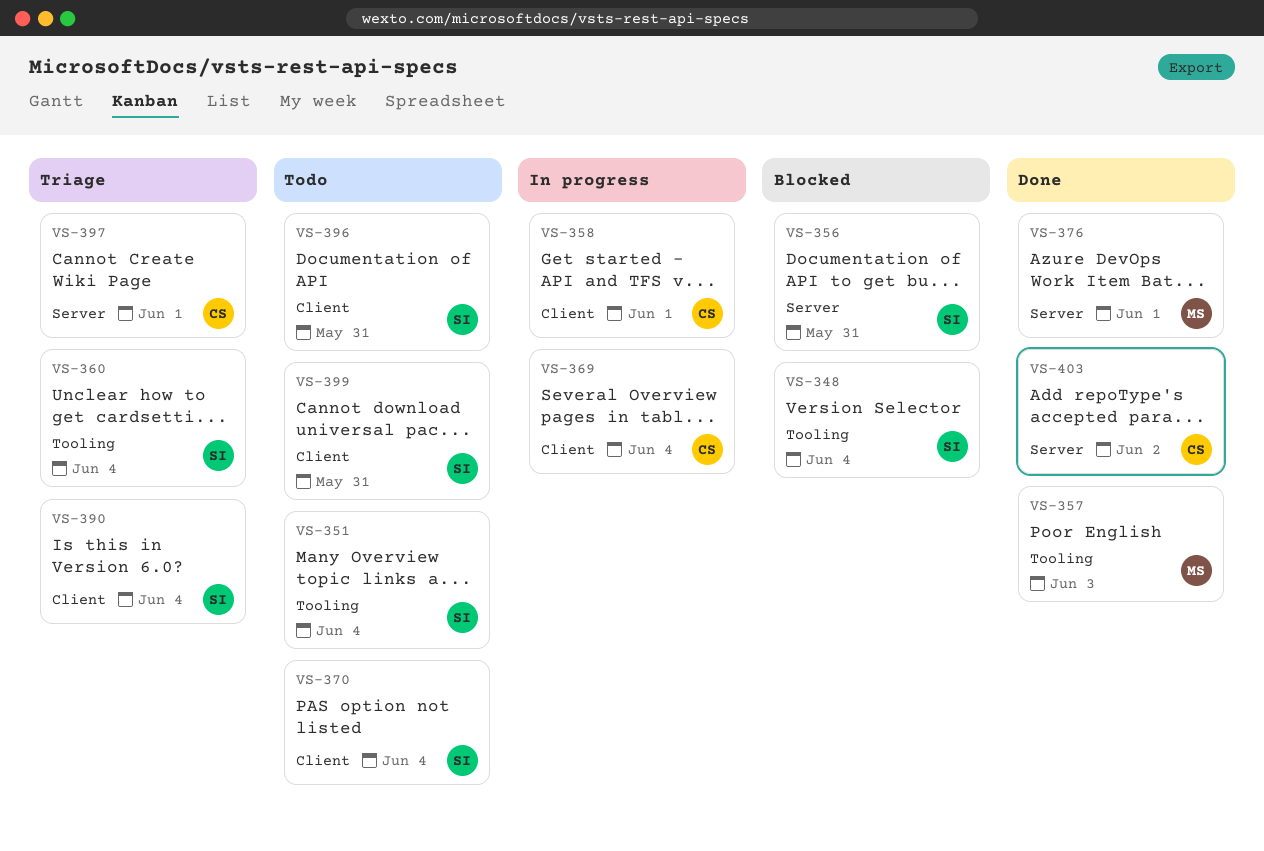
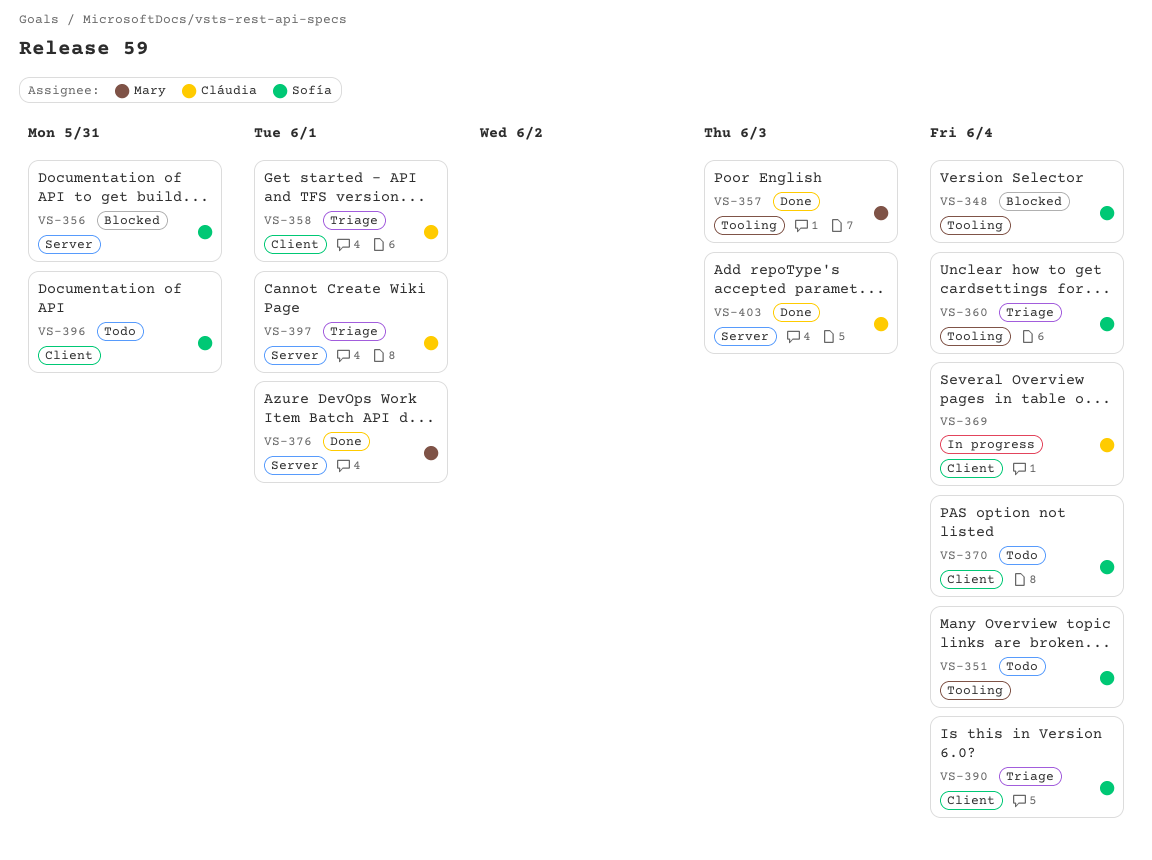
VS-358, status: In progress -> Triage
VS-399: present -> none
VS-403, due: Jun 2 -> Jun 3

